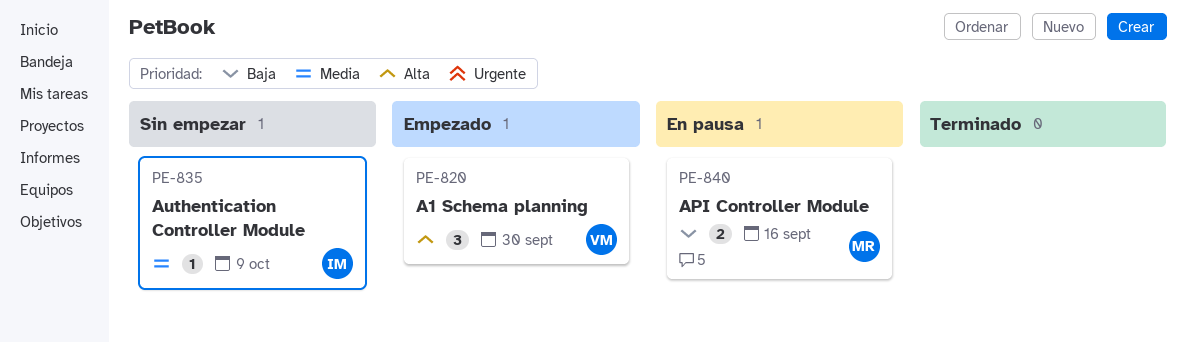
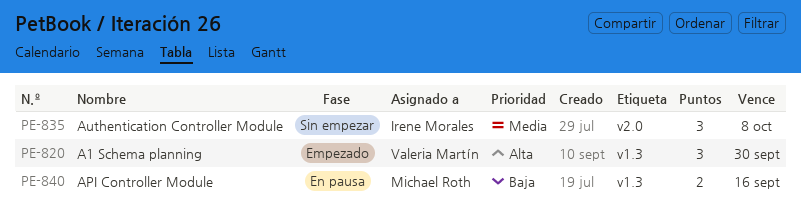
PE-835, estimate: 1 -> 3
PE-835, due: Oct 9 -> Oct 8

